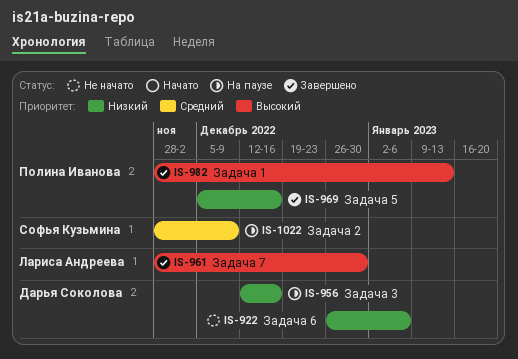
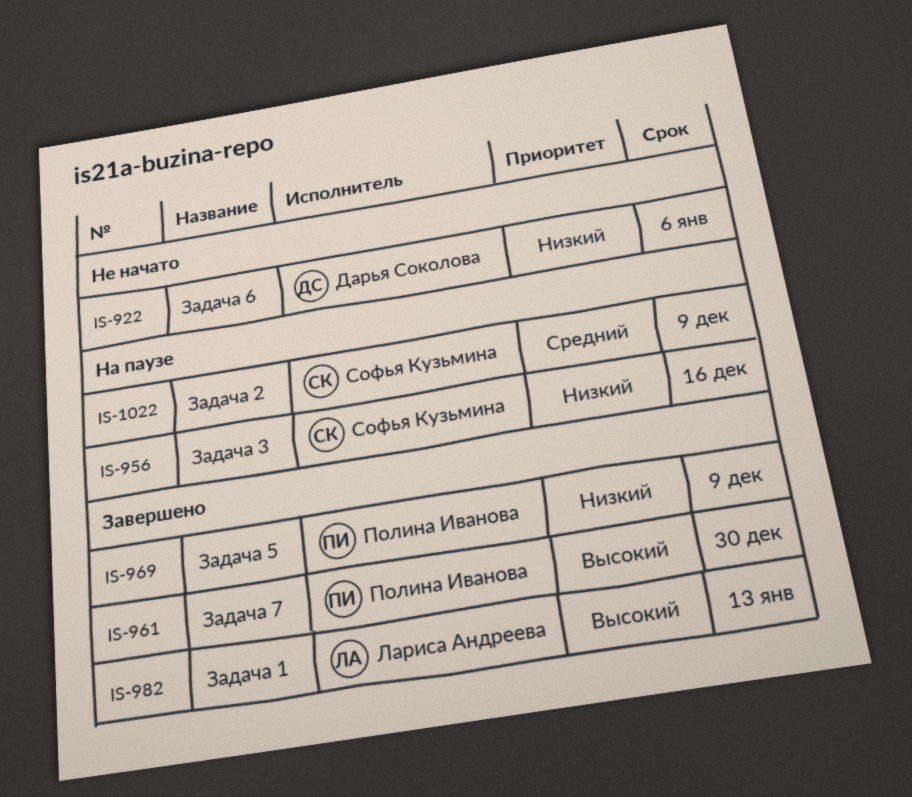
IS-956, owner: Дарья Соколова -> Софья Кузьмина
IS-961, owner: Лариса Андреева -> Полина Иванова
IS-969, due: Dec 16 -> Dec 9
IS-982, owner: Полина Иванова -> Лариса Андреева

